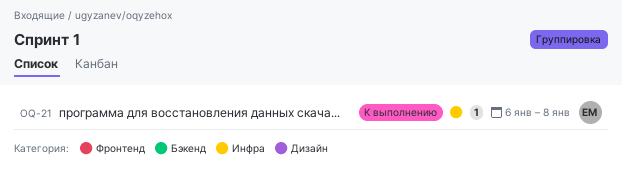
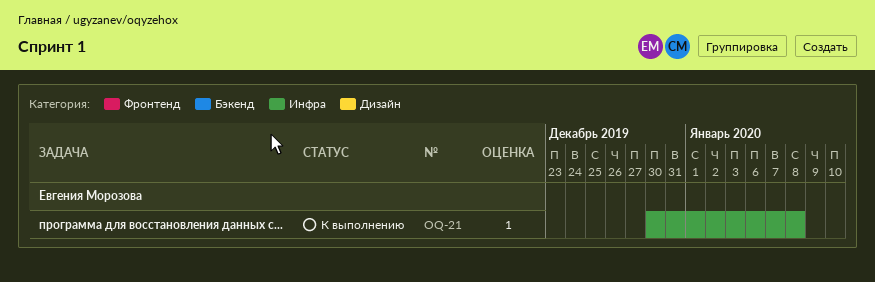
OQ-21, start: Jan 6 -> Dec 30

